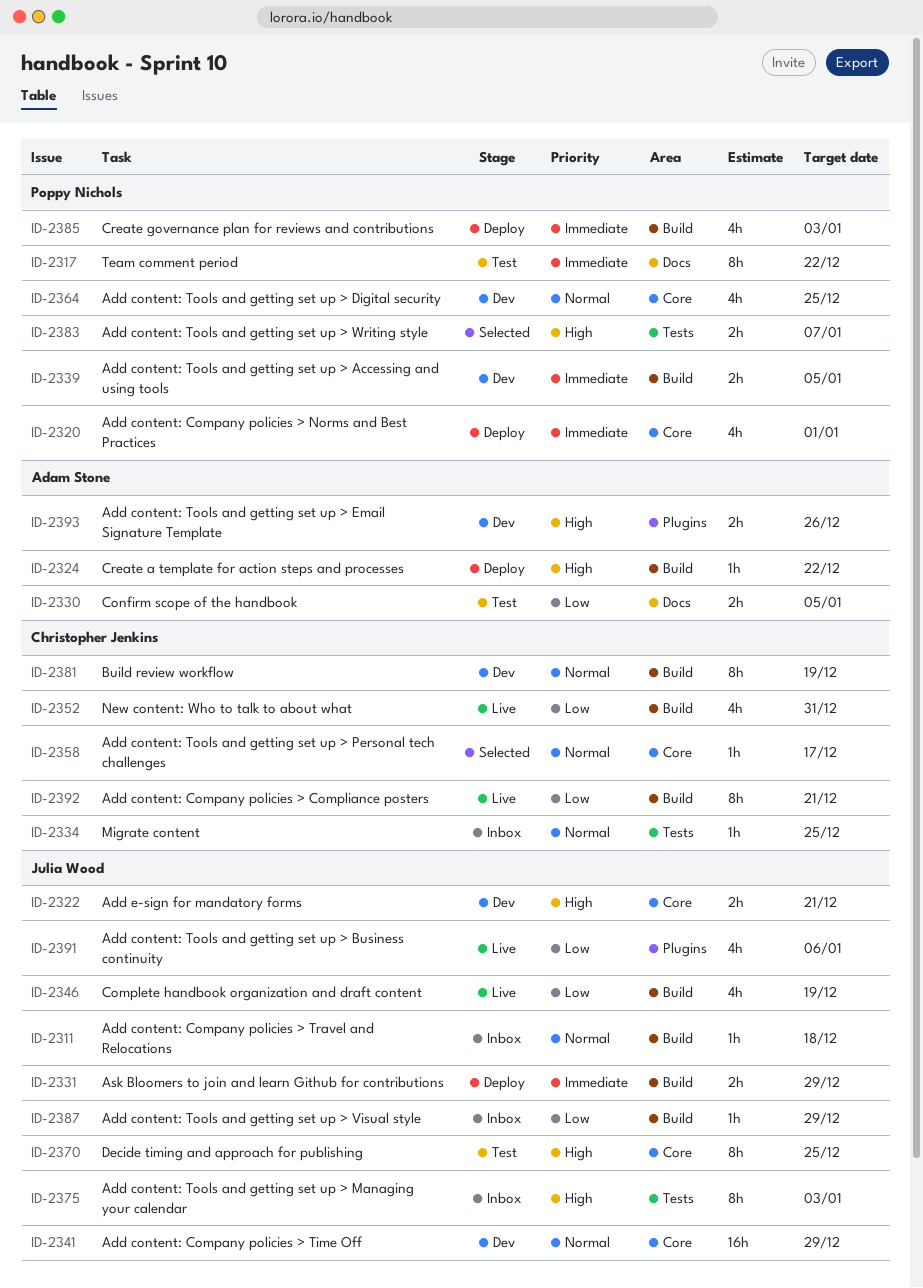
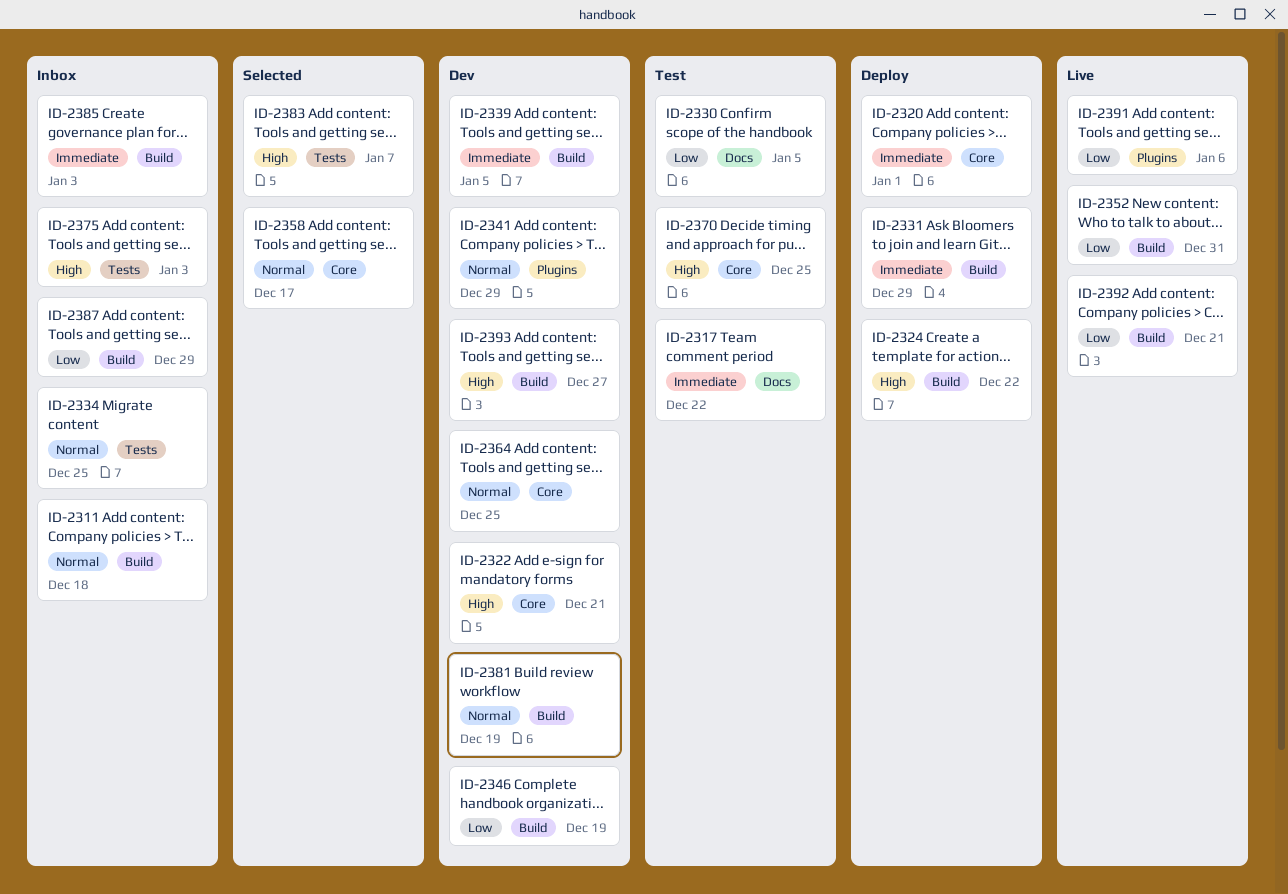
ID-2341, label: Core -> Plugins
ID-2346, status: Live -> Dev
ID-2385, status: Deploy -> Inbox
ID-2393, label: Plugins -> Build
ID-2393, due: Dec 26 -> Dec 27

